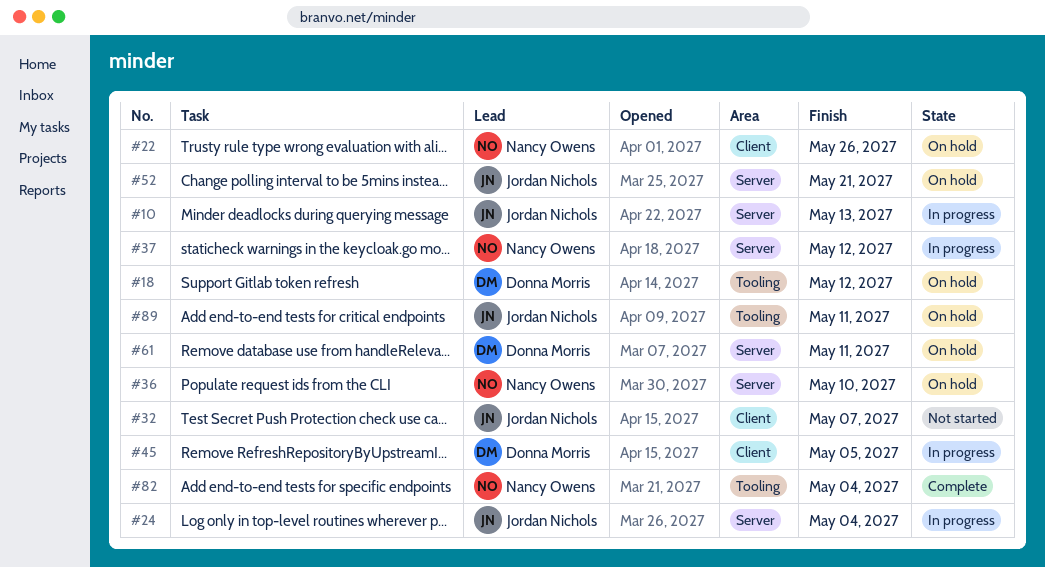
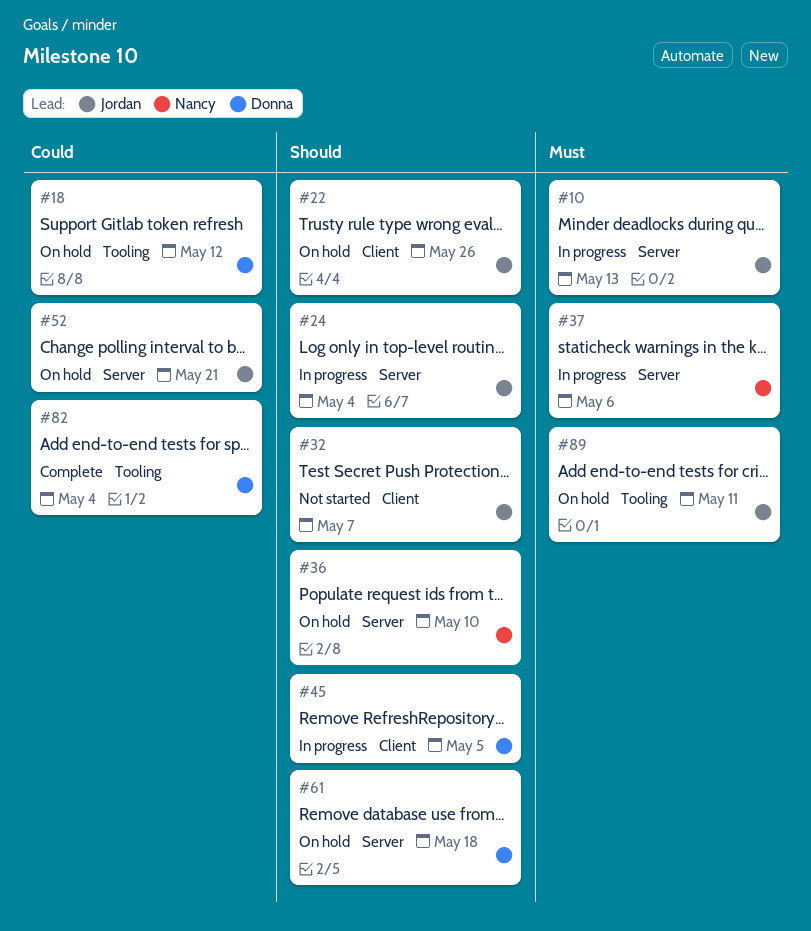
#22, owner: Nancy Owens -> Jordan Nichols
#37, due: May 12 -> May 6
#61, due: May 11 -> May 18
#82, owner: Nancy Owens -> Donna Morris

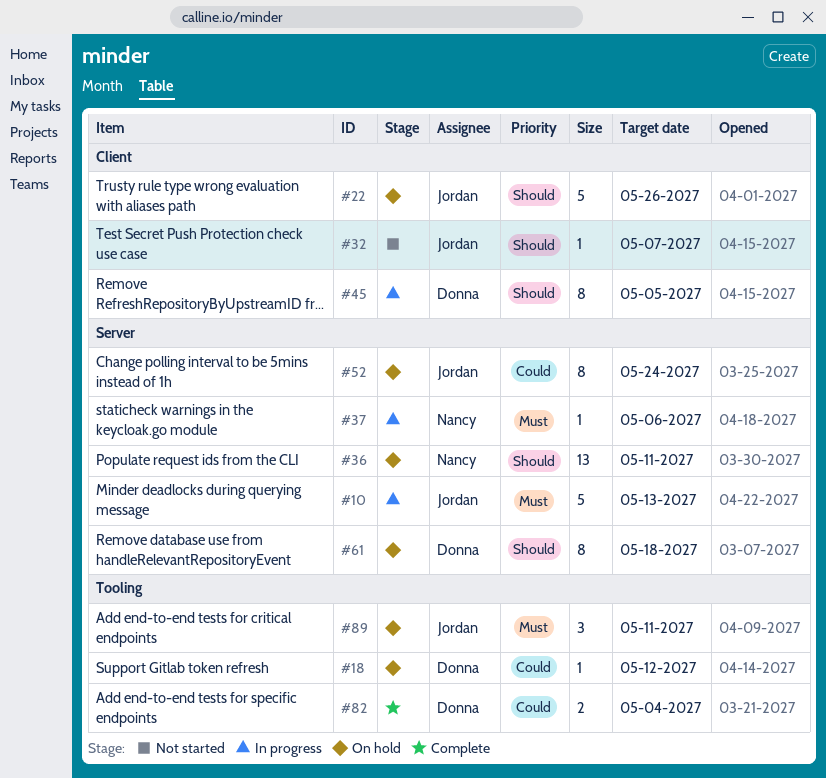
#24: present -> none
#36, due: May 10 -> May 11
#52, due: May 21 -> May 24

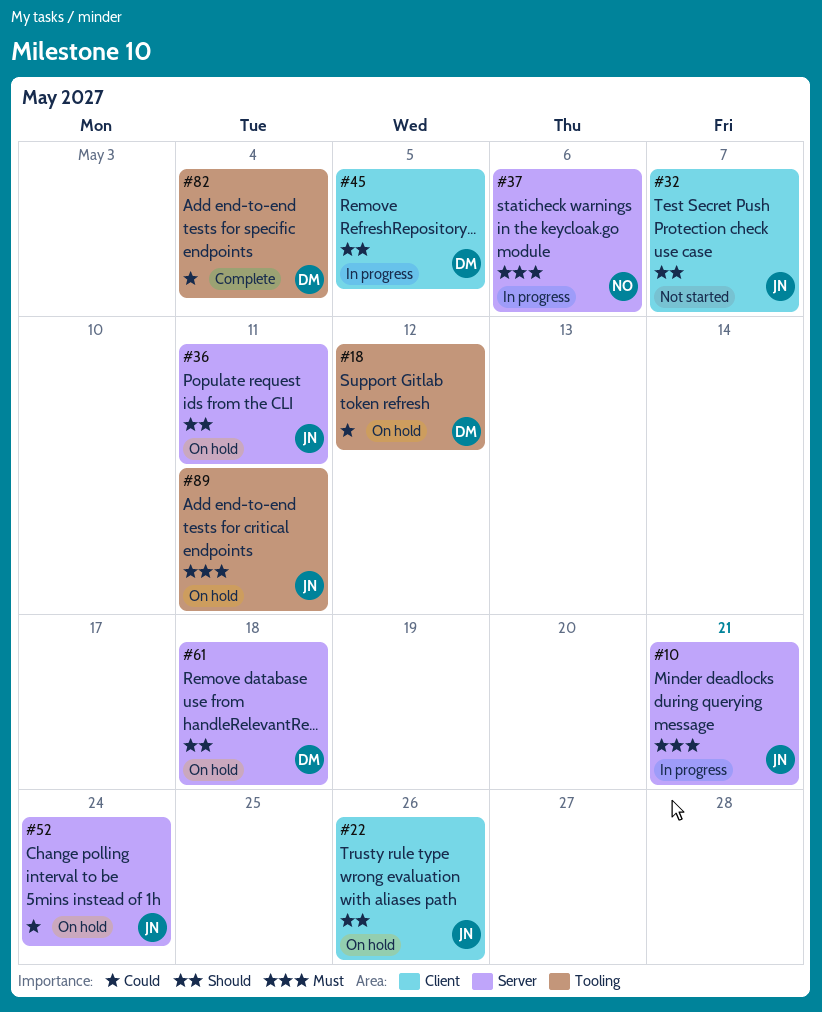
#10, due: May 13 -> May 21
#36, owner: Nancy -> Jordan

